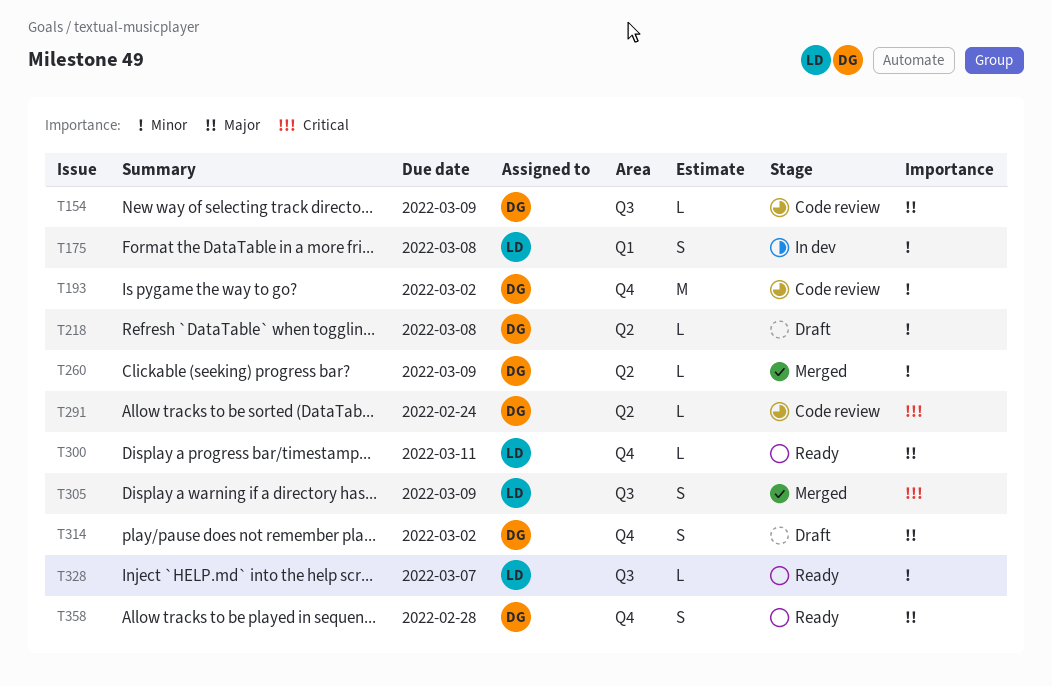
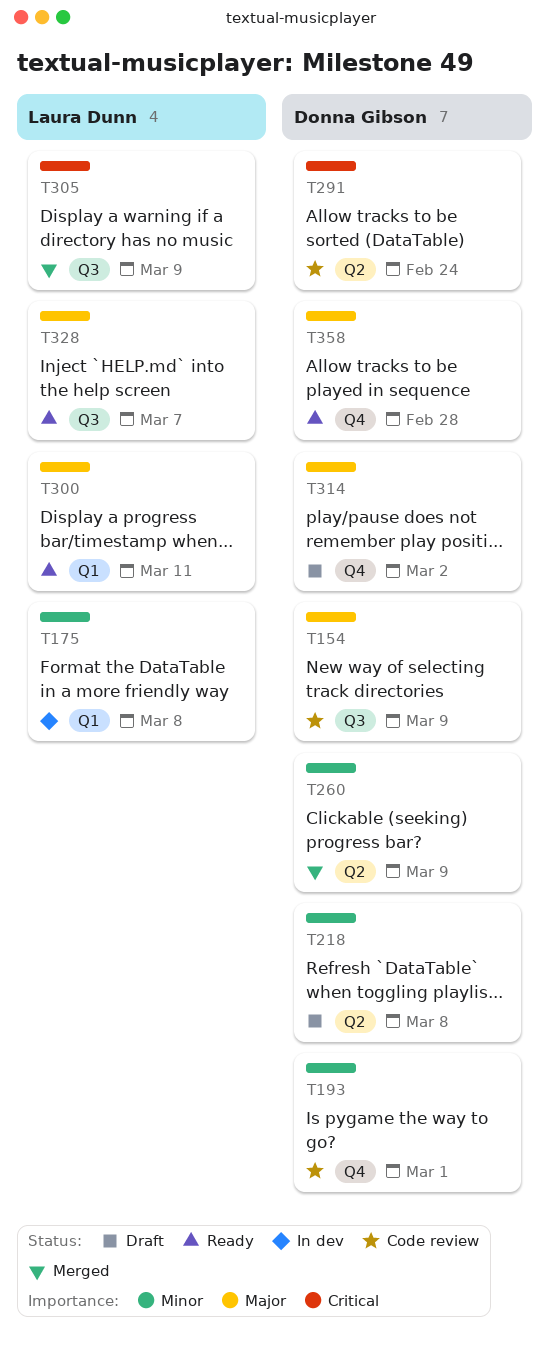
T193, due: Mar 2 -> Mar 1
T300, label: Q4 -> Q1
T328, priority: Minor -> Major

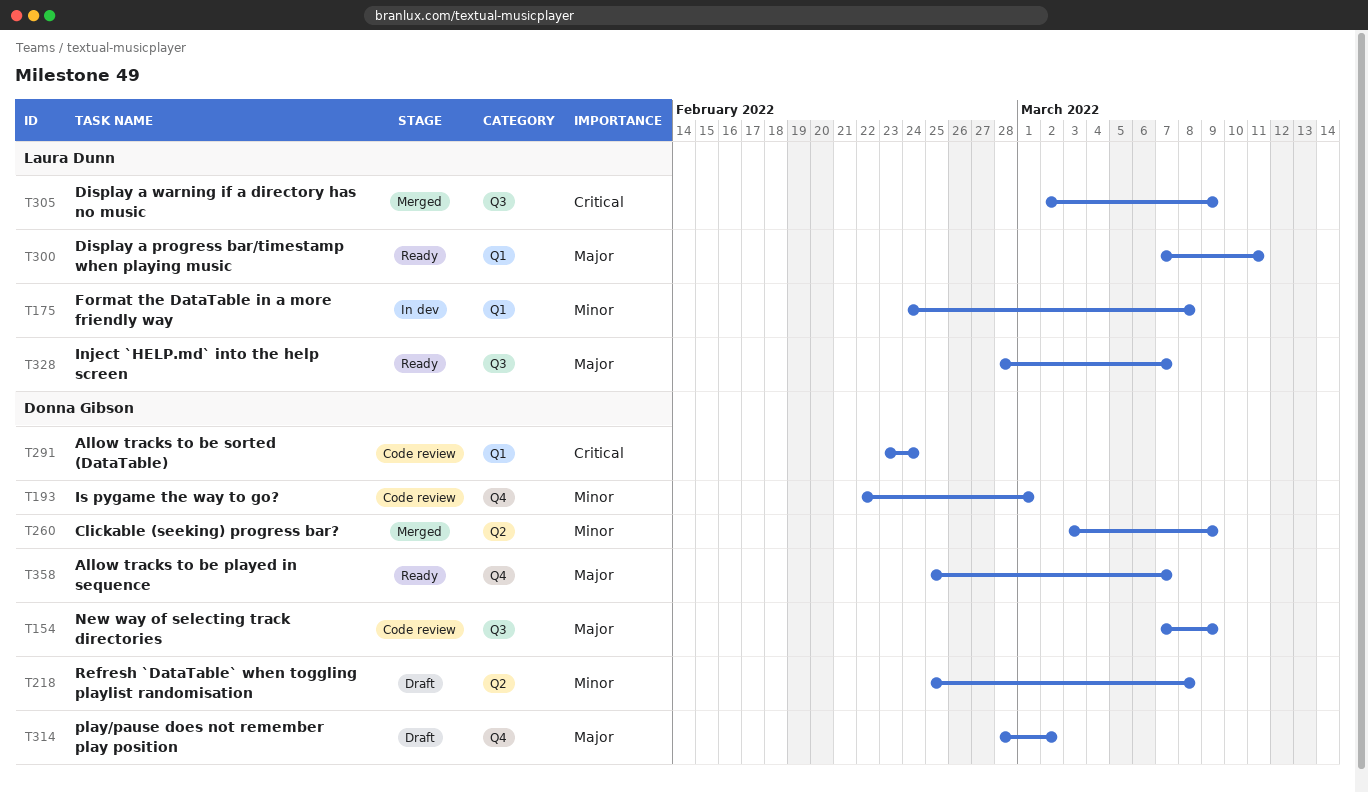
T291, label: Q2 -> Q1
T358, due: Feb 28 -> Mar 7

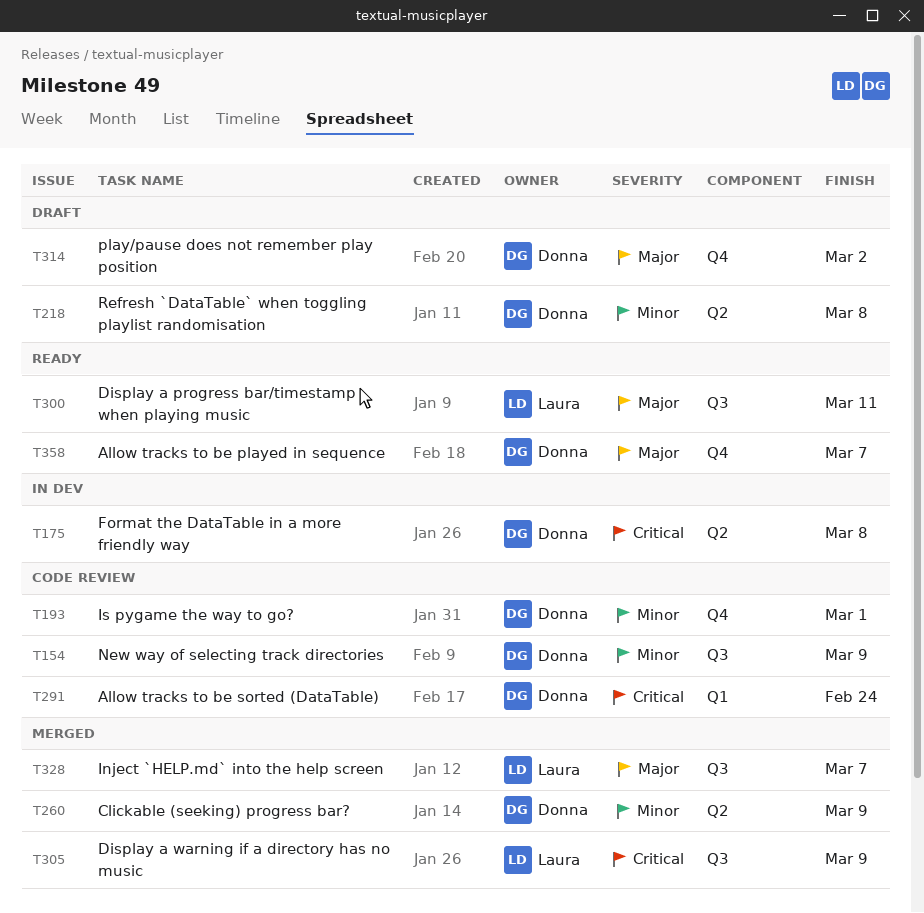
T154, priority: Major -> Minor
T175, owner: Laura Dunn -> Donna Gibson
T175, priority: Minor -> Critical
T175, label: Q1 -> Q2
T300, label: Q1 -> Q3
T328, status: Ready -> Merged

